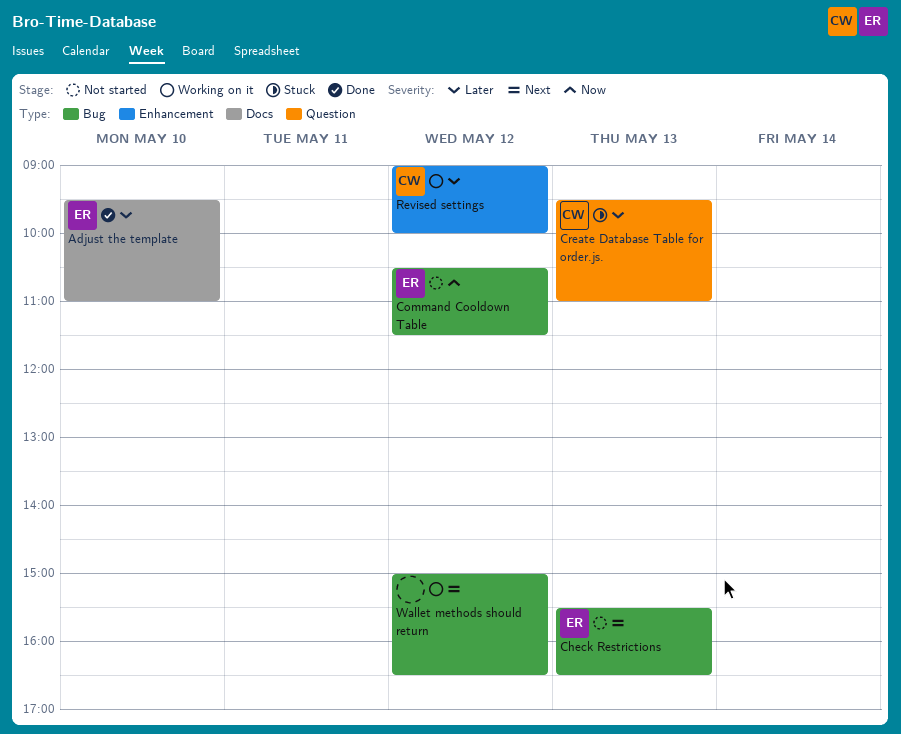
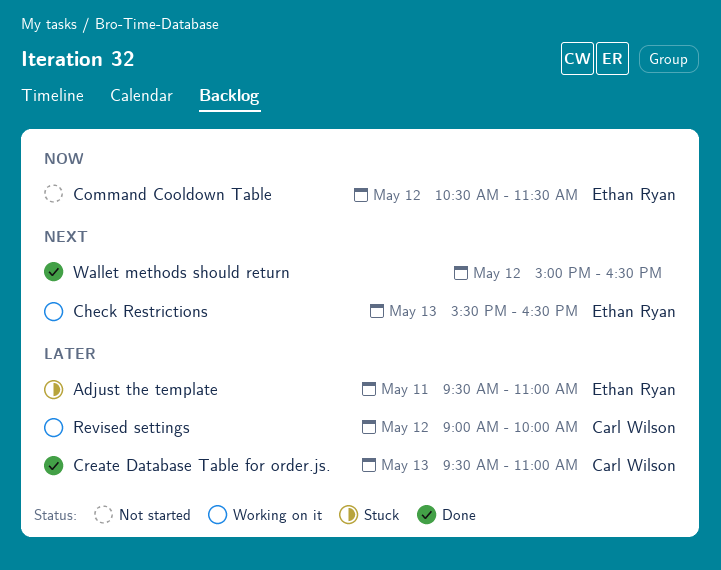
Adjust the template, status: Done -> Stuck
Adjust the template, day: May 10 -> May 11
Check Restrictions, status: Not started -> Working on it
Create Database Table for order.js., status: Stuck -> Done
Wallet methods should return, status: Working on it -> Done

